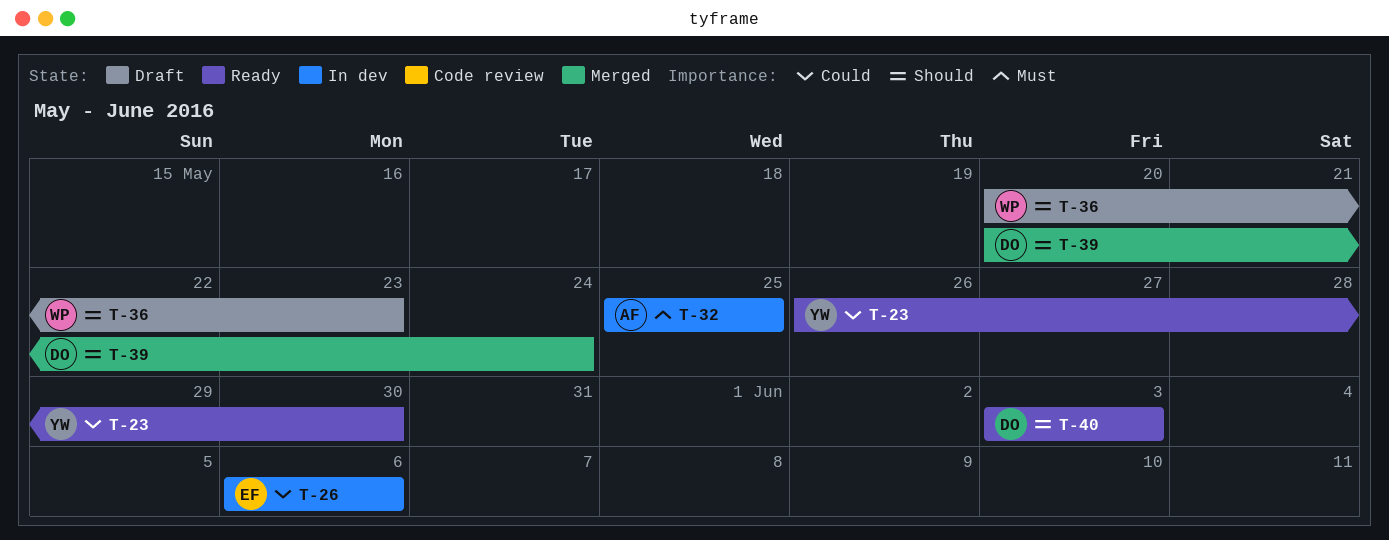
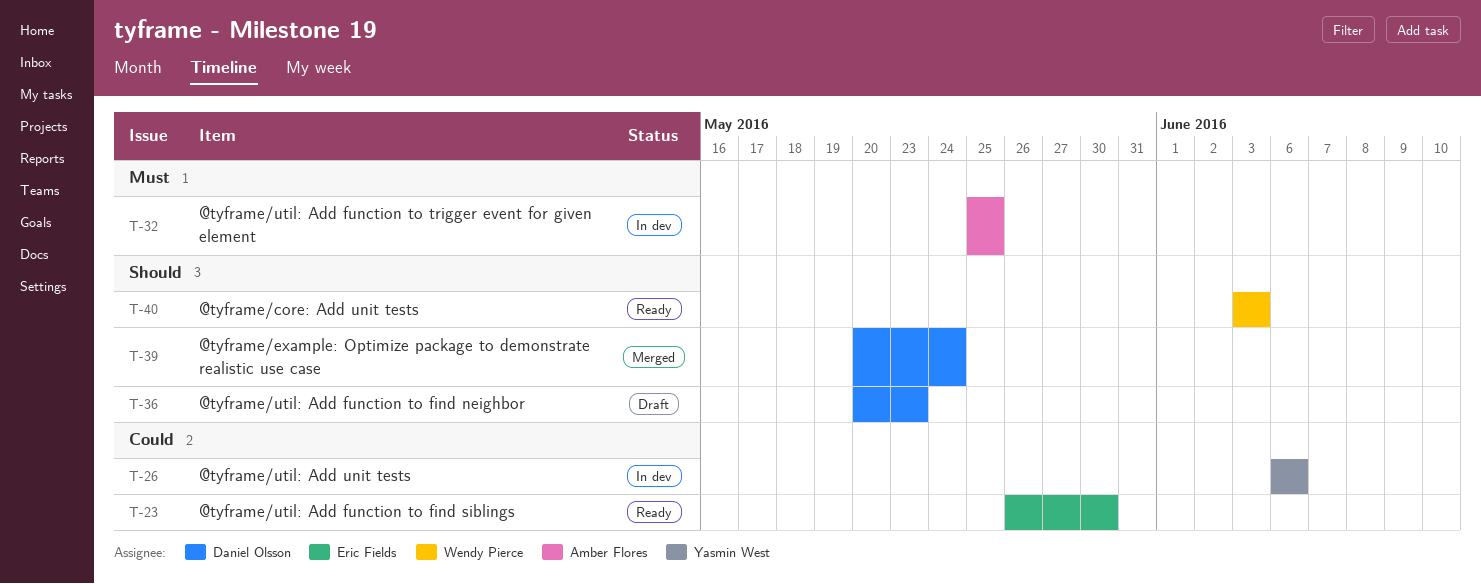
T-23, owner: Yasmin West -> Eric Fields
T-26, owner: Eric Fields -> Yasmin West
T-36, owner: Wendy Pierce -> Daniel Olsson
T-40, owner: Daniel Olsson -> Wendy Pierce

